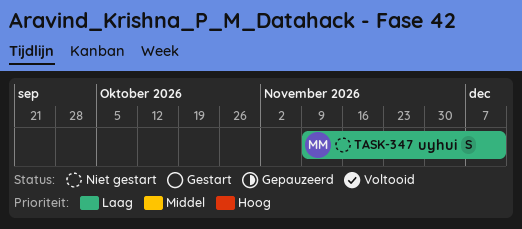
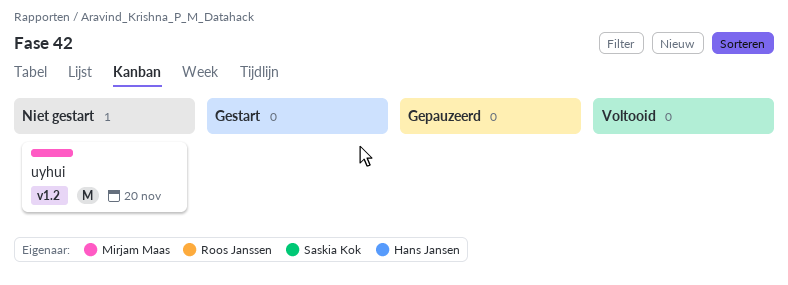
uyhui, estimate: S -> M
uyhui, due: Dec 11 -> Nov 20

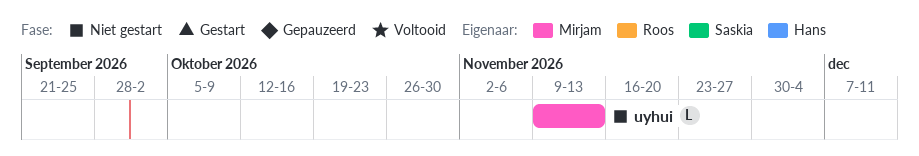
uyhui, estimate: M -> L
uyhui, due: Nov 20 -> Nov 13

